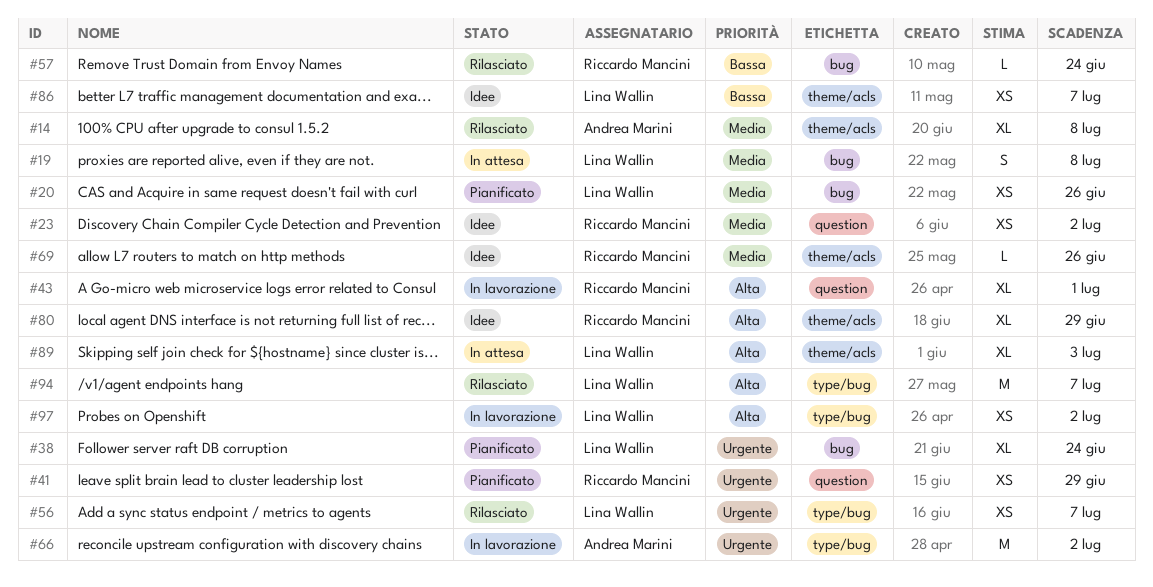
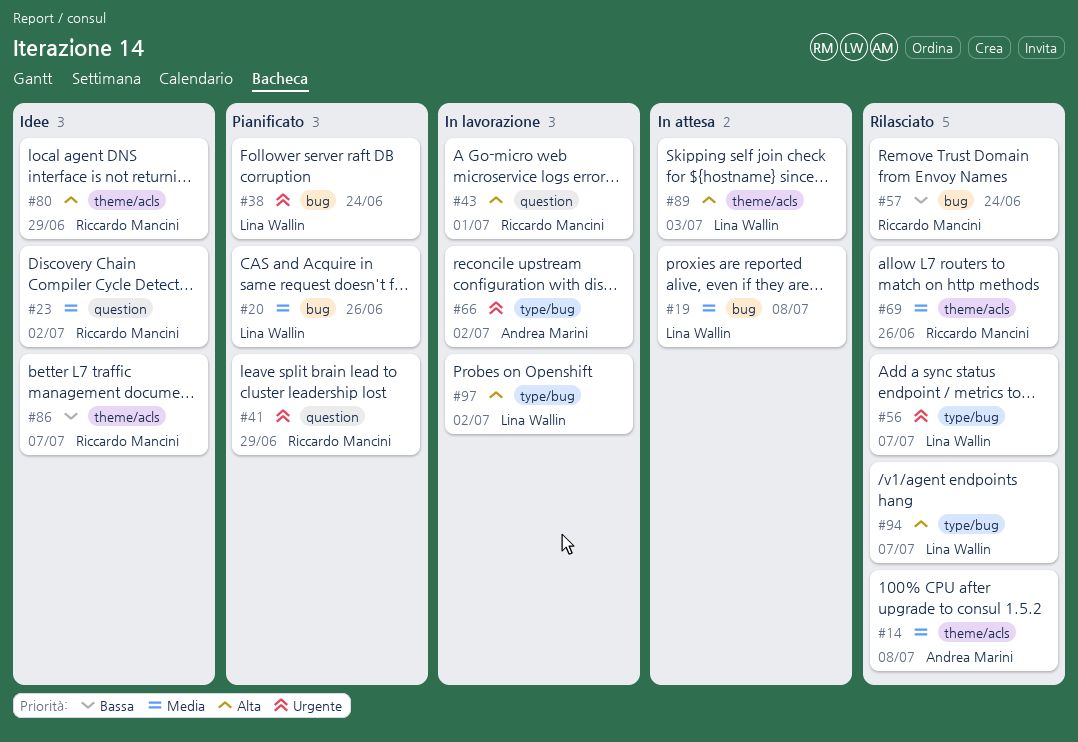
#69, status: Idee -> Rilasciato
#86, owner: Lina Wallin -> Riccardo Mancini

